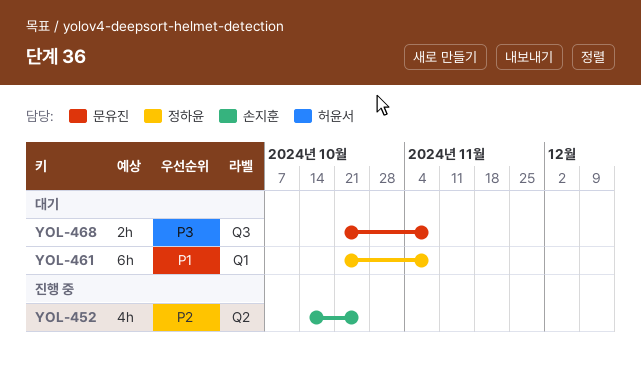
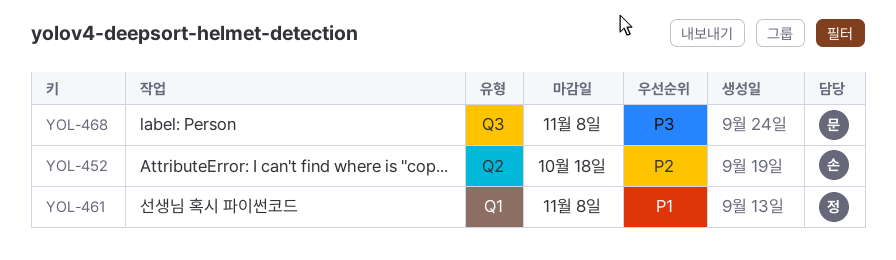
YOL-452, due: Oct 25 -> Oct 18

